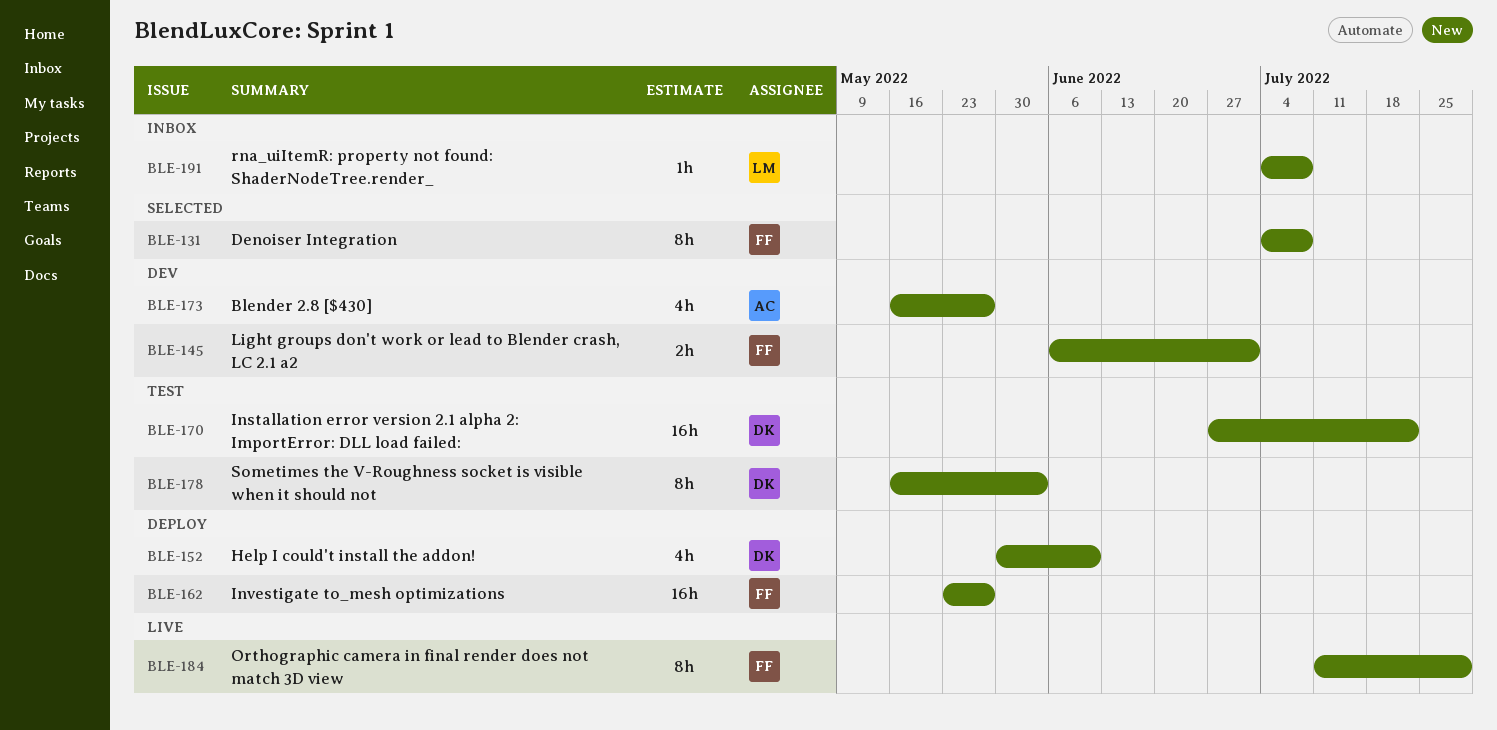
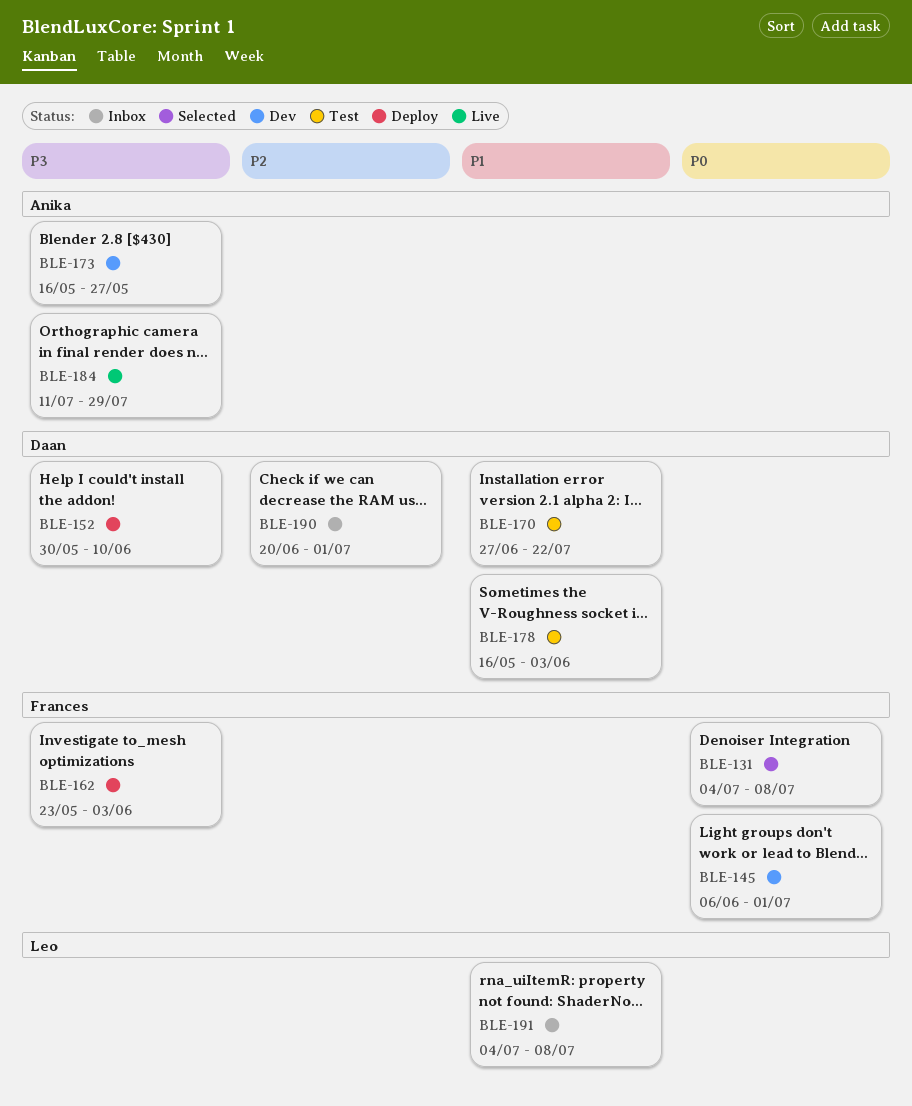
BLE-162, due: May 27 -> Jun 3
BLE-184, owner: Frances -> Anika
BLE-190: none -> present

